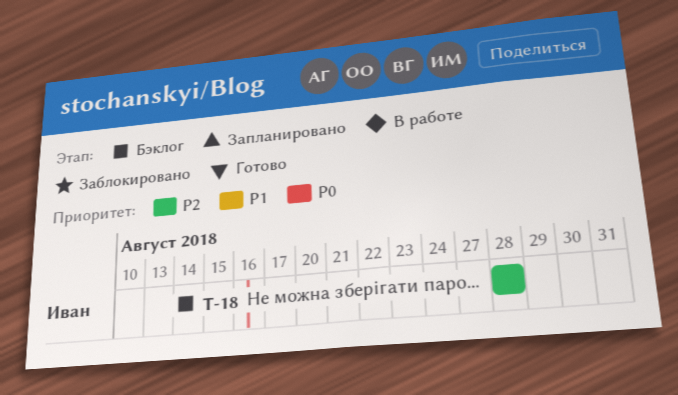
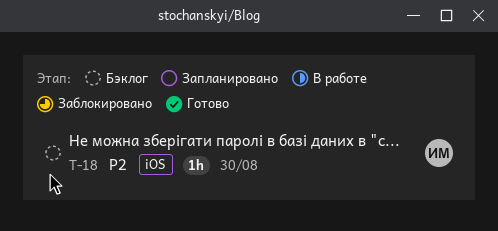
T-18, due: Aug 28 -> Aug 30

